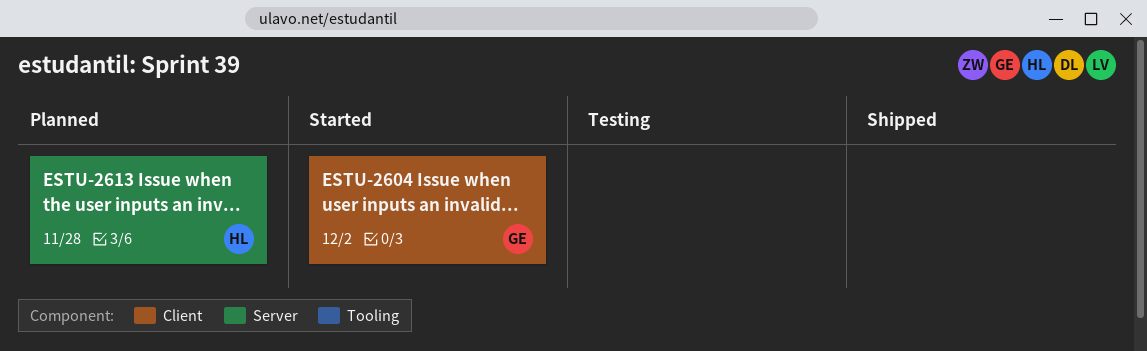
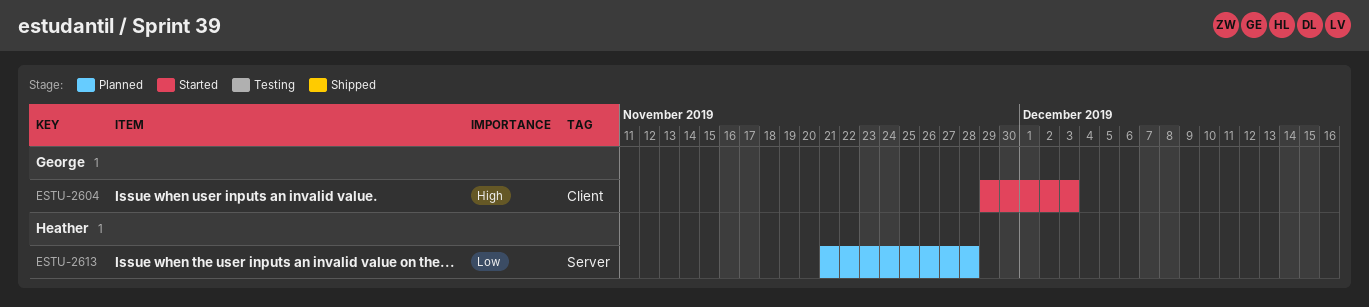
ESTU-2604, due: Dec 2 -> Dec 3

